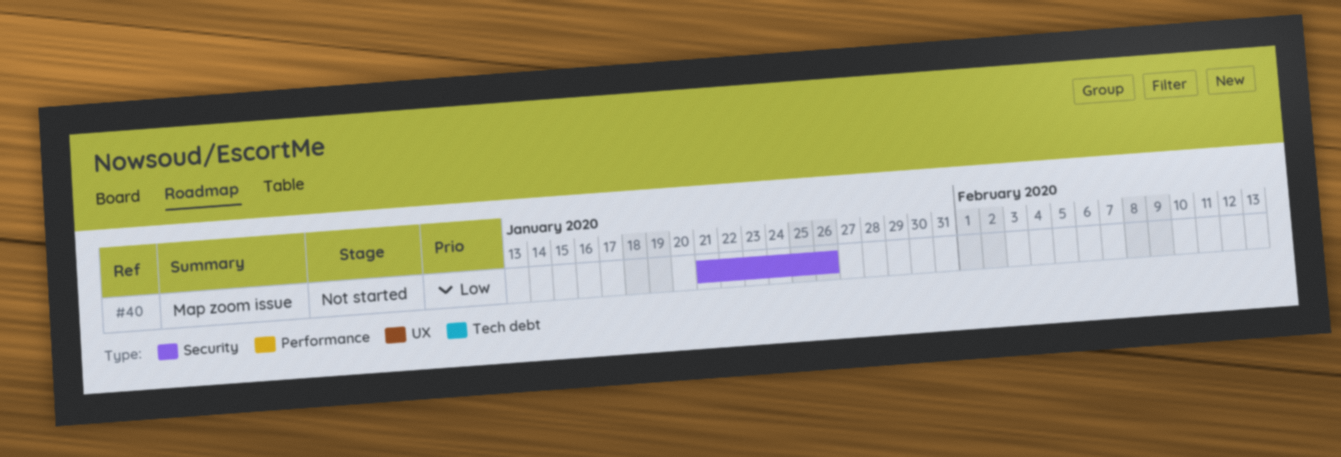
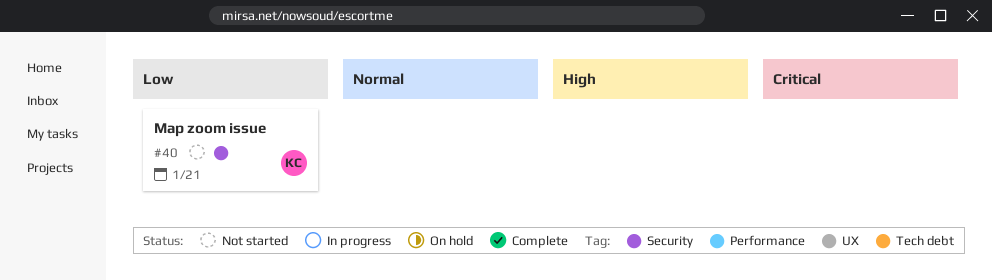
#40, due: Jan 26 -> Jan 21

